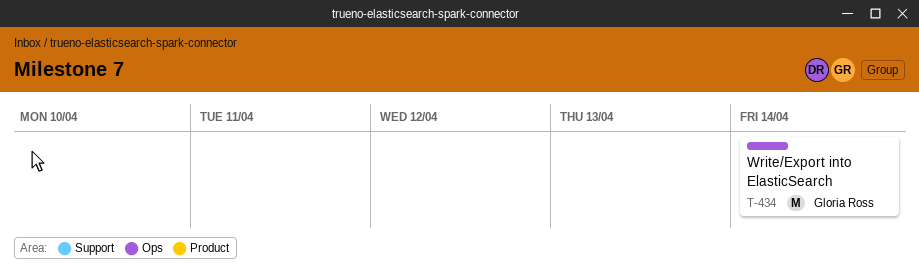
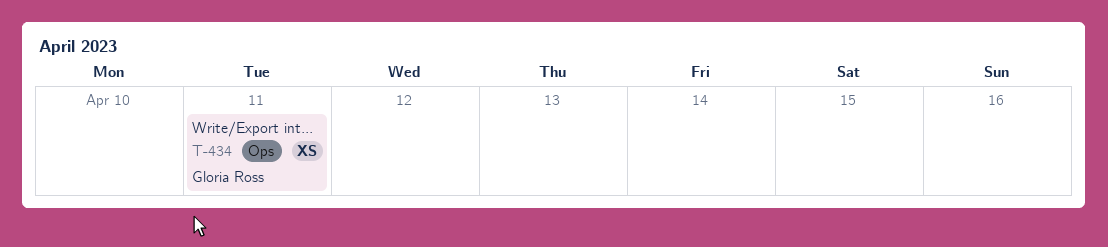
T-434, estimate: M -> XS
T-434, due: Apr 14 -> Apr 11

